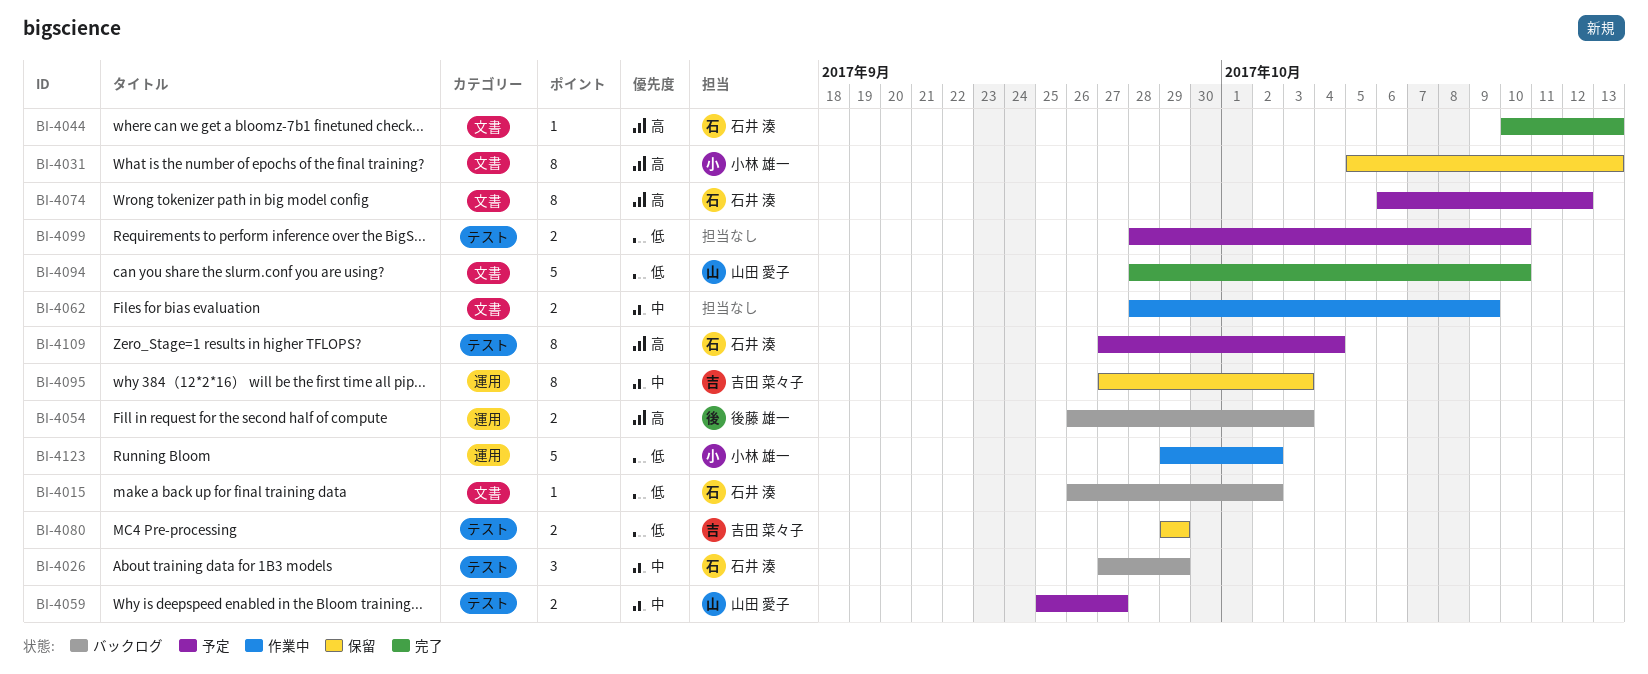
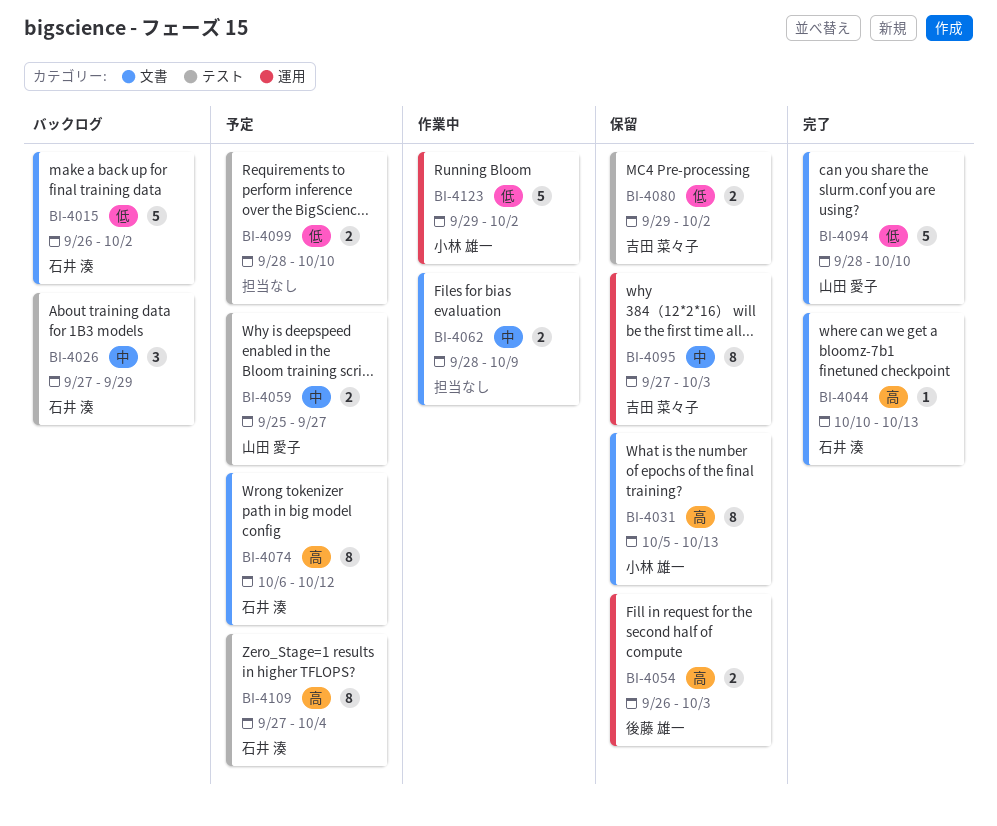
BI-4015, estimate: 1 -> 5
BI-4054, status: バックログ -> 保留
BI-4080, due: Sep 29 -> Oct 2

